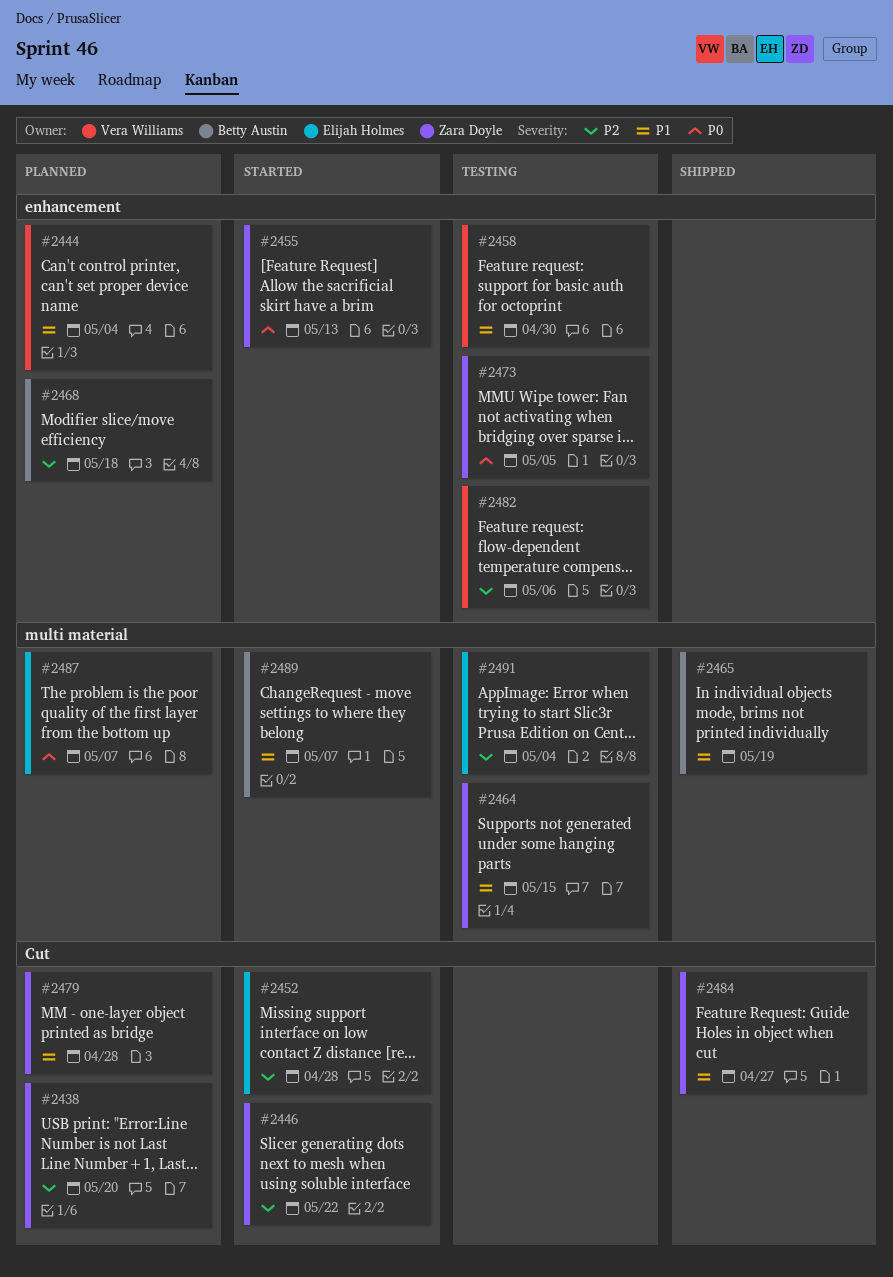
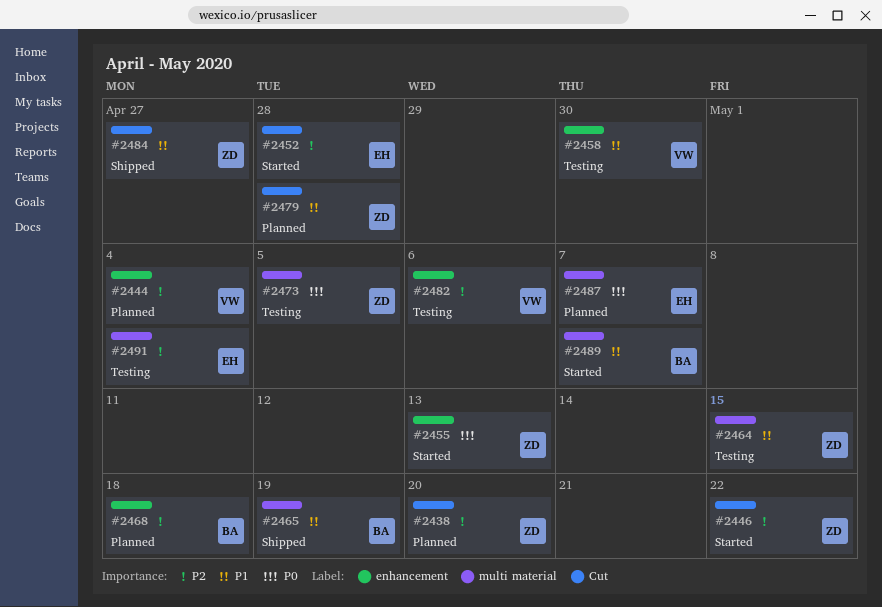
#2444, priority: P1 -> P2
#2473, label: enhancement -> multi material

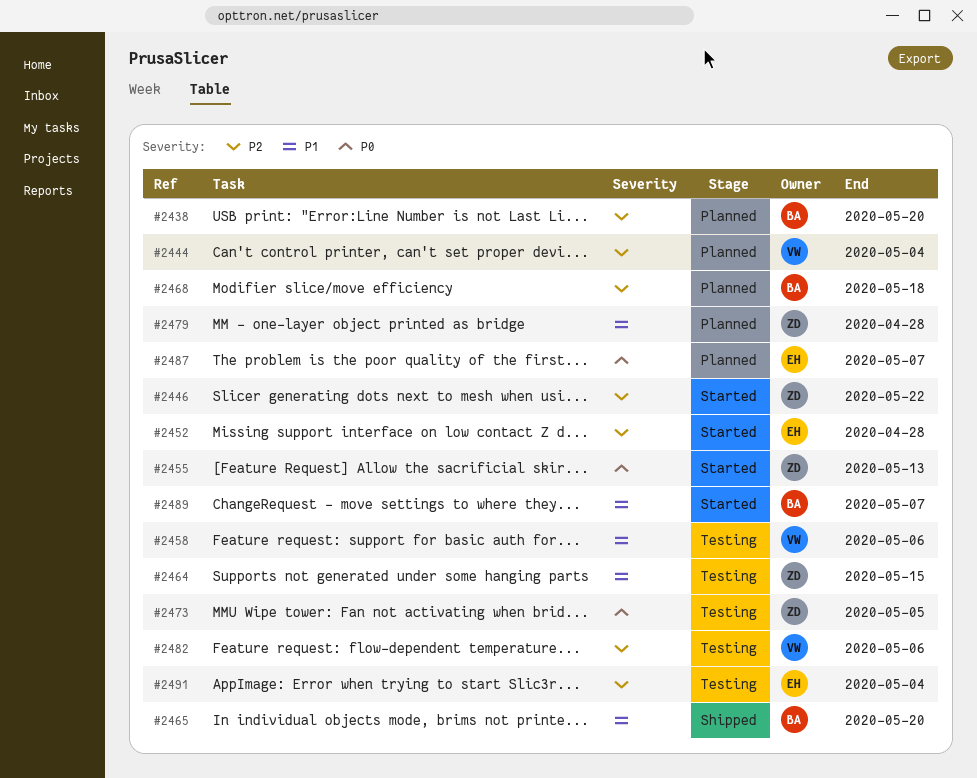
#2438, owner: ZD -> BA
#2458, due: Apr 30 -> May 6
#2465, due: May 19 -> May 20
#2484: present -> none

